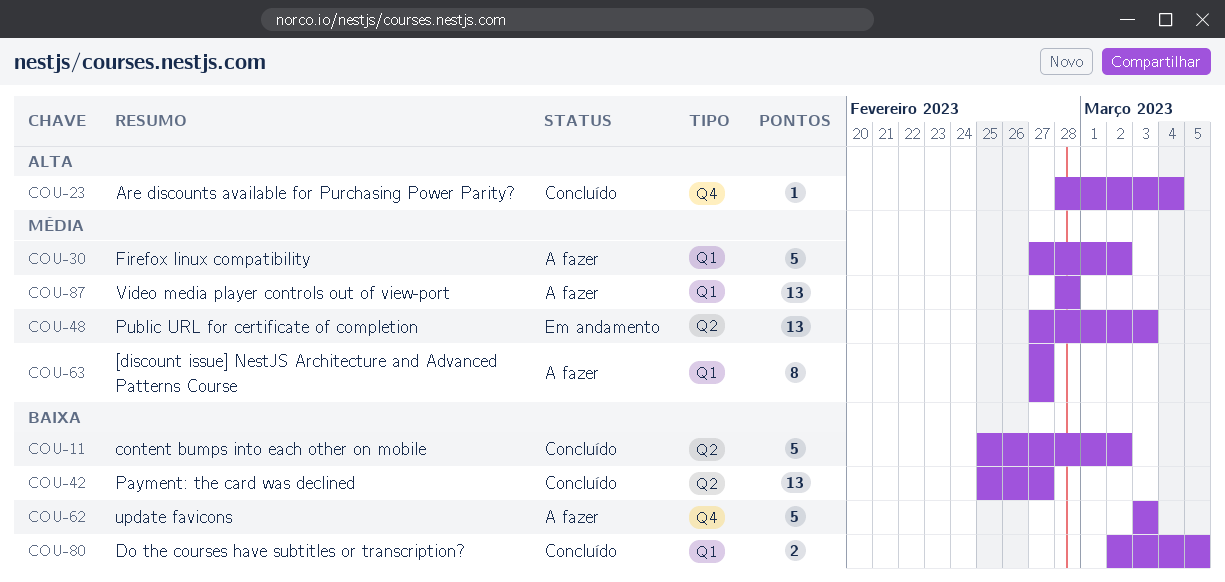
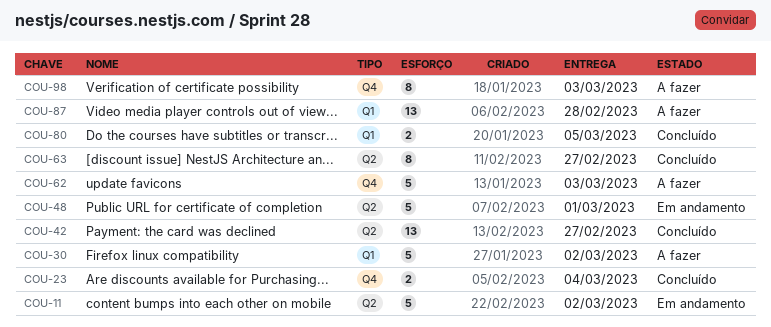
COU-11, status: Concluído -> Em andamento
COU-23, estimate: 1 -> 2
COU-48, estimate: 13 -> 5
COU-48, due: Mar 3 -> Mar 1
COU-63, status: A fazer -> Concluído
COU-63, label: Q1 -> Q2
COU-98: none -> present

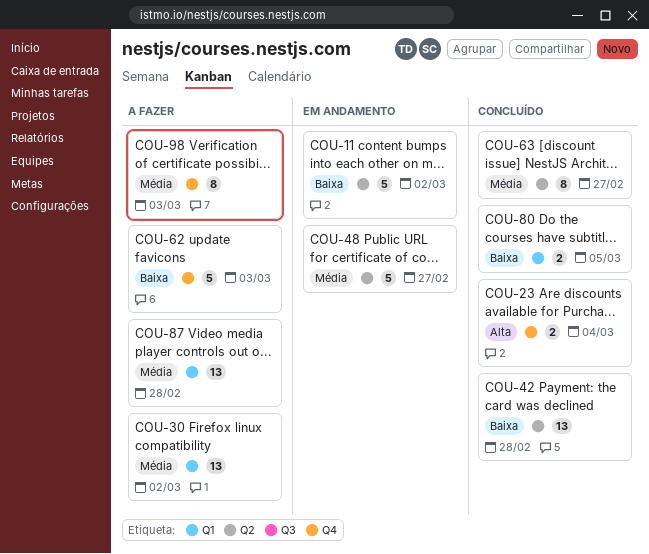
COU-30, estimate: 5 -> 13
COU-42, due: Feb 27 -> Feb 28
COU-48, due: Mar 1 -> Feb 27

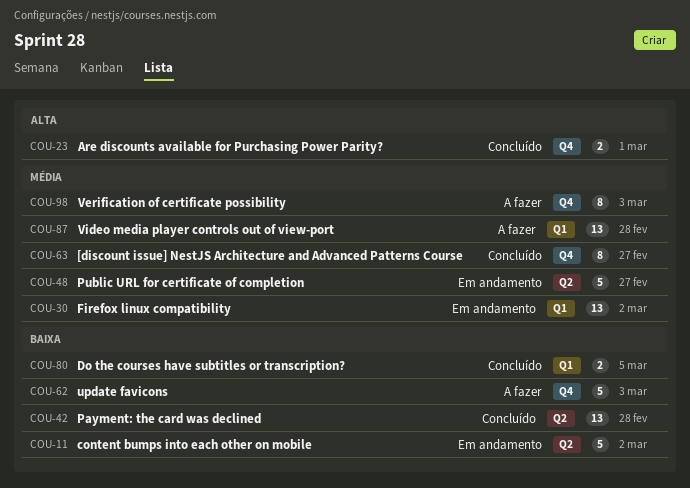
COU-23, due: Mar 4 -> Mar 1
COU-30, status: A fazer -> Em andamento
COU-63, label: Q2 -> Q4

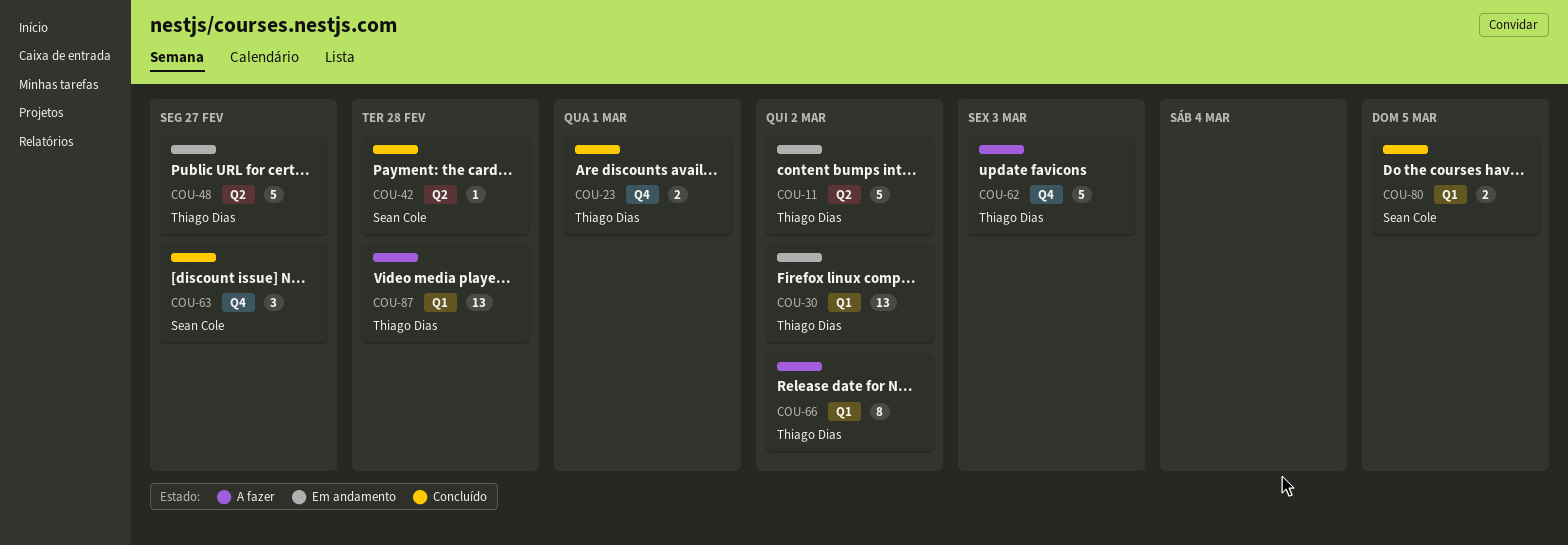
COU-42, estimate: 13 -> 1
COU-63, estimate: 8 -> 3
COU-66: none -> present
COU-98: present -> none

